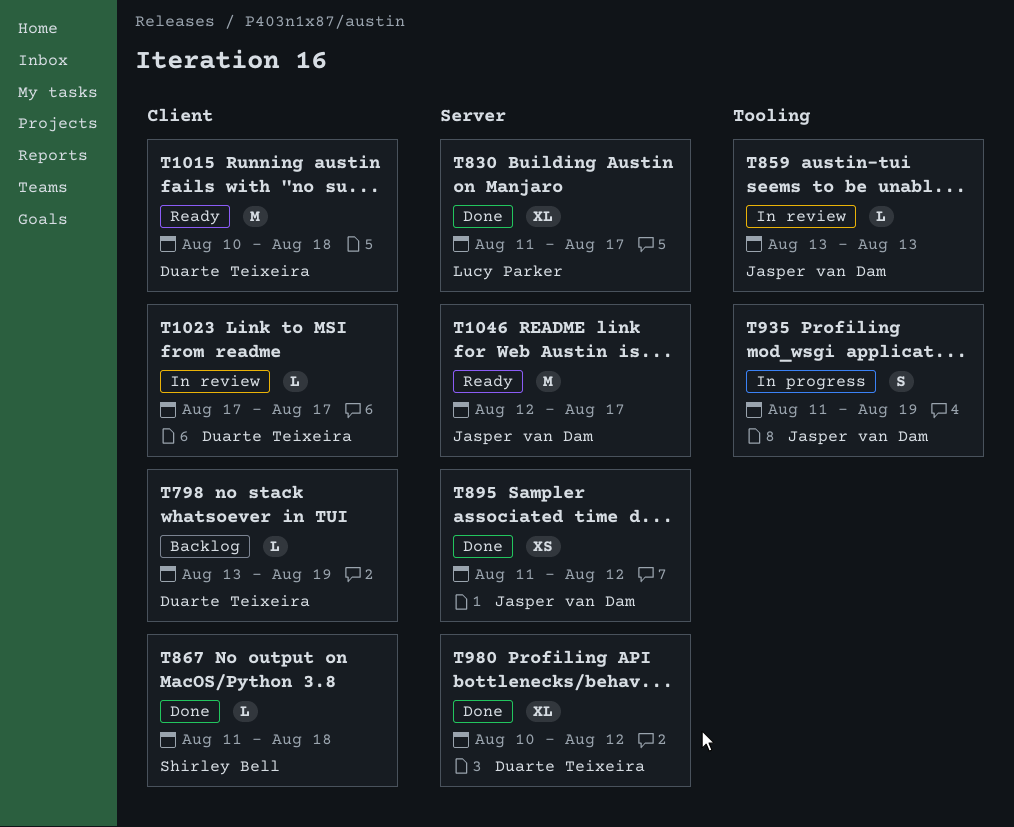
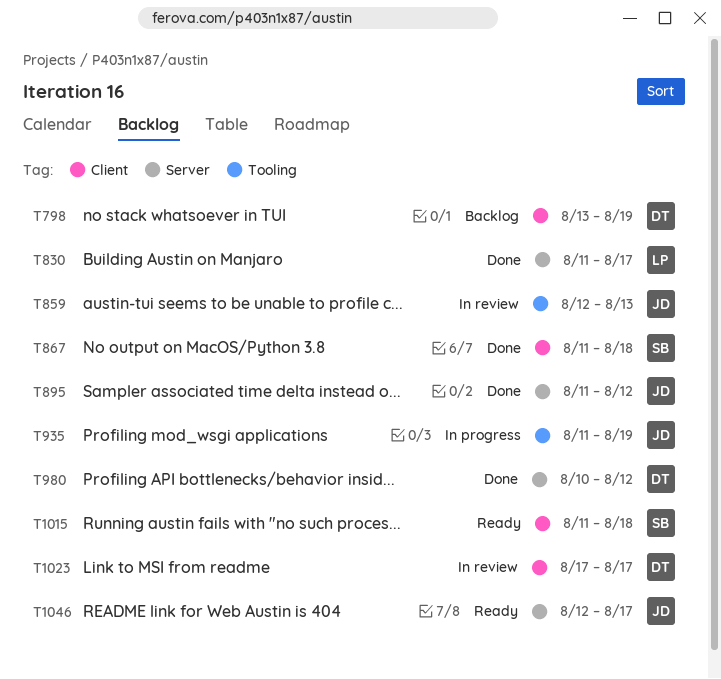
T859, start: Aug 13 -> Aug 12
T1015, owner: Duarte Teixeira -> Shirley Bell
T1015, start: Aug 10 -> Aug 11

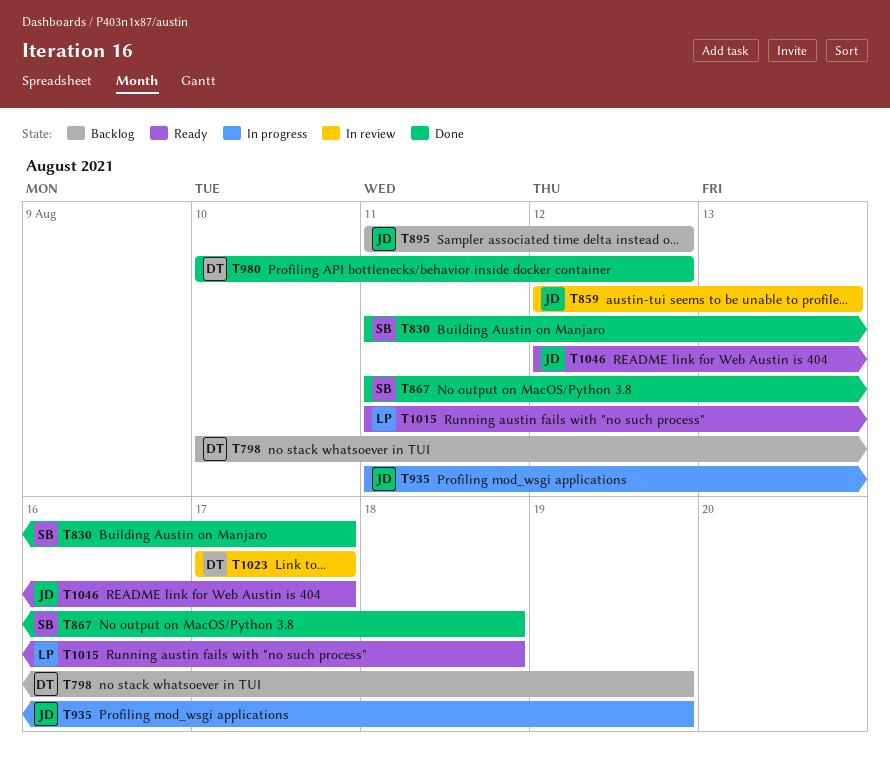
T798, start: Aug 13 -> Aug 10
T830, owner: LP -> SB
T895, status: Done -> Backlog
T1015, owner: SB -> LP

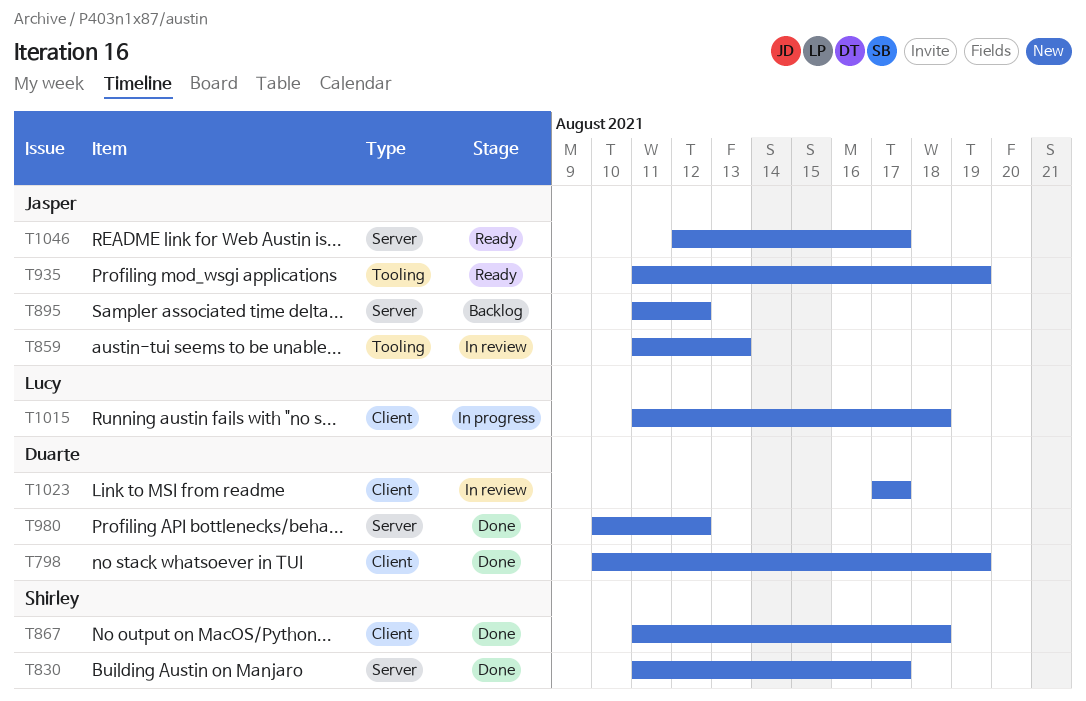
T798, status: Backlog -> Done
T859, start: Aug 12 -> Aug 11
T935, status: In progress -> Ready
T1015, status: Ready -> In progress

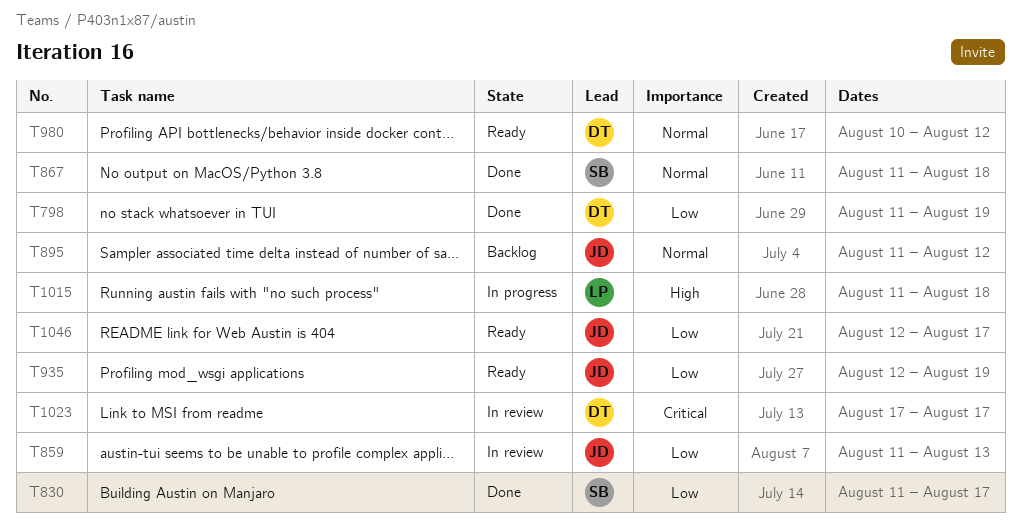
T798, start: Aug 10 -> Aug 11
T935, start: Aug 11 -> Aug 12
T980, status: Done -> Ready

